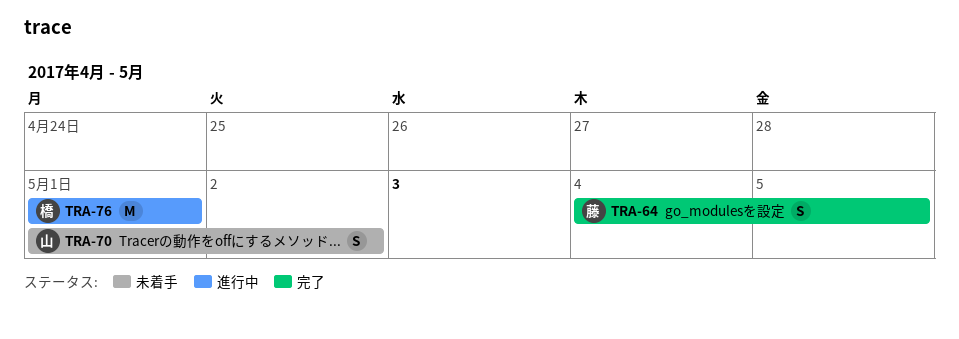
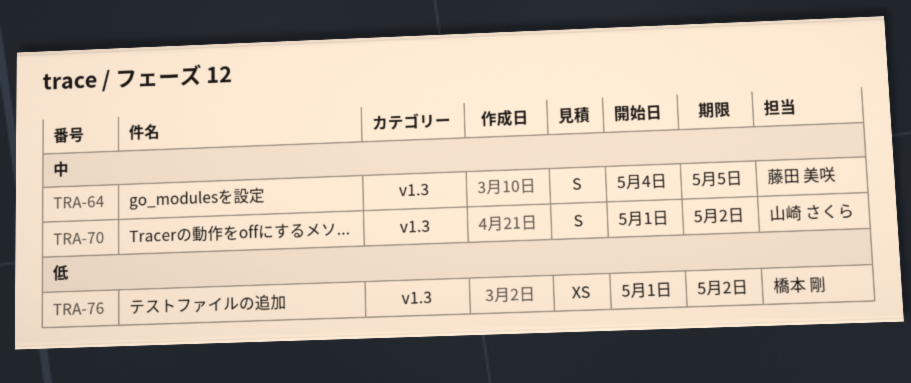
TRA-76, estimate: M -> XS
TRA-76, due: May 1 -> May 2

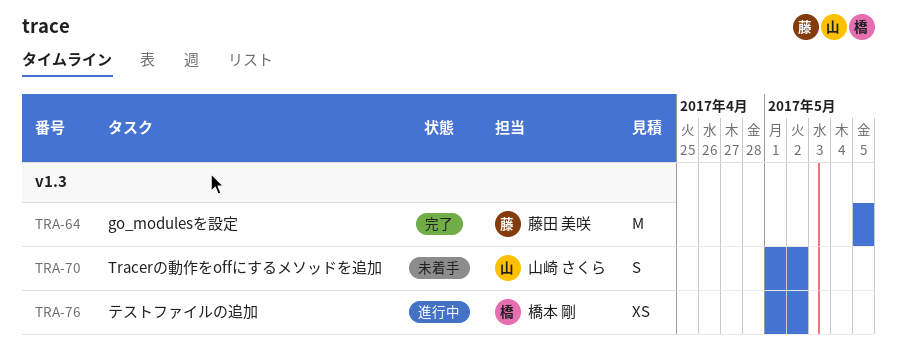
TRA-64, estimate: S -> M
TRA-64, start: May 4 -> May 5

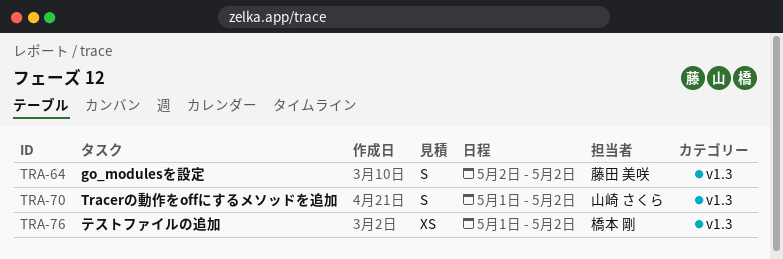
TRA-64, estimate: M -> S
TRA-64, start: May 5 -> May 2
TRA-64, due: May 5 -> May 2

